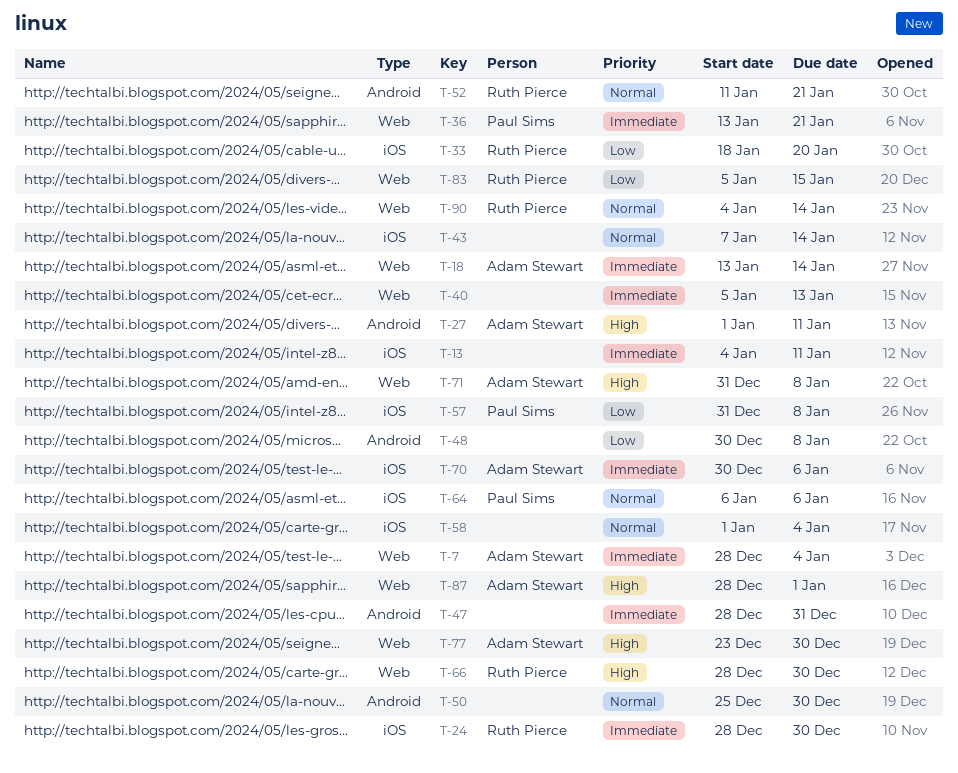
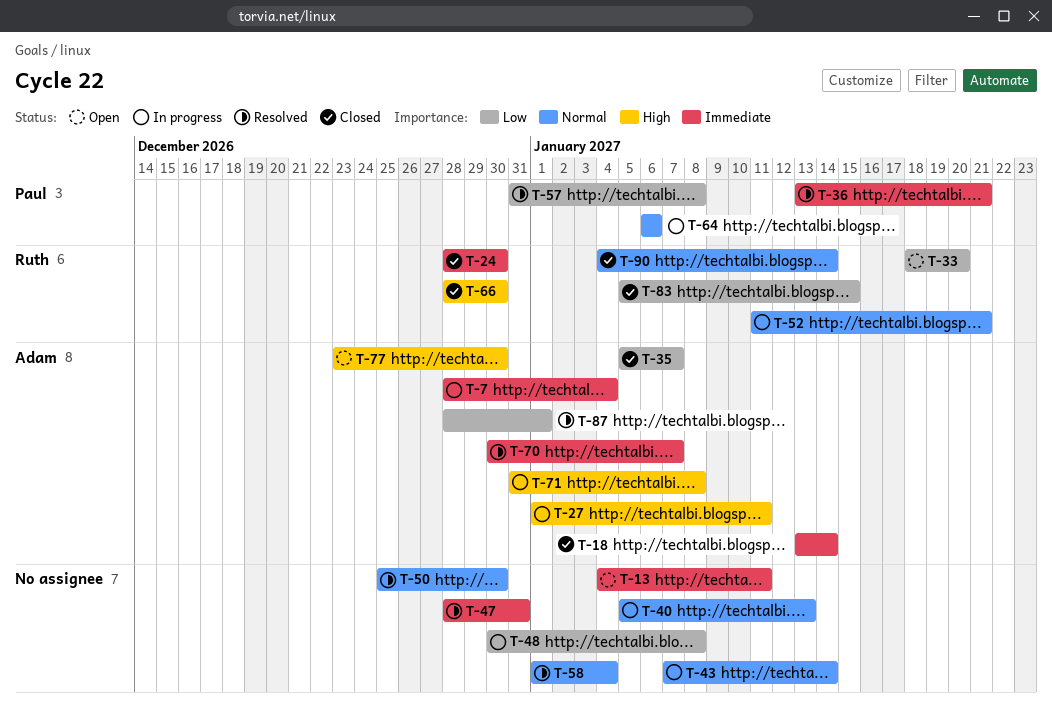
T-35: none -> present
T-40, priority: Immediate -> Normal
T-70, due: Jan 6 -> Jan 7
T-87, priority: High -> Low

